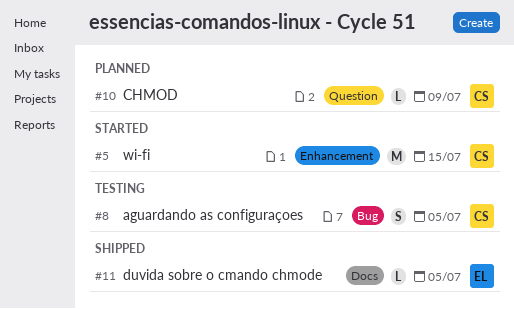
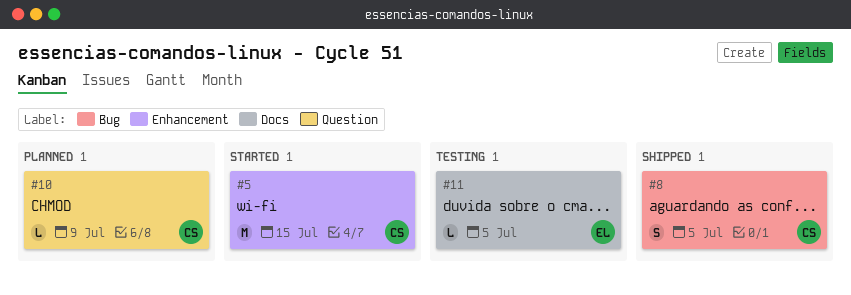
#8, status: Testing -> Shipped
#11, status: Shipped -> Testing

